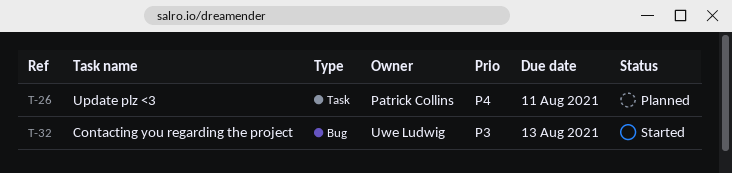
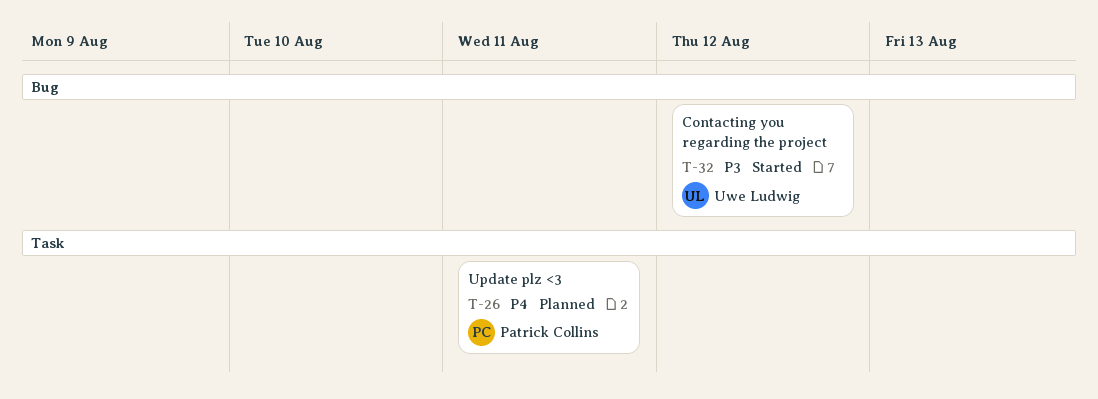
T-32, due: Aug 13 -> Aug 12

